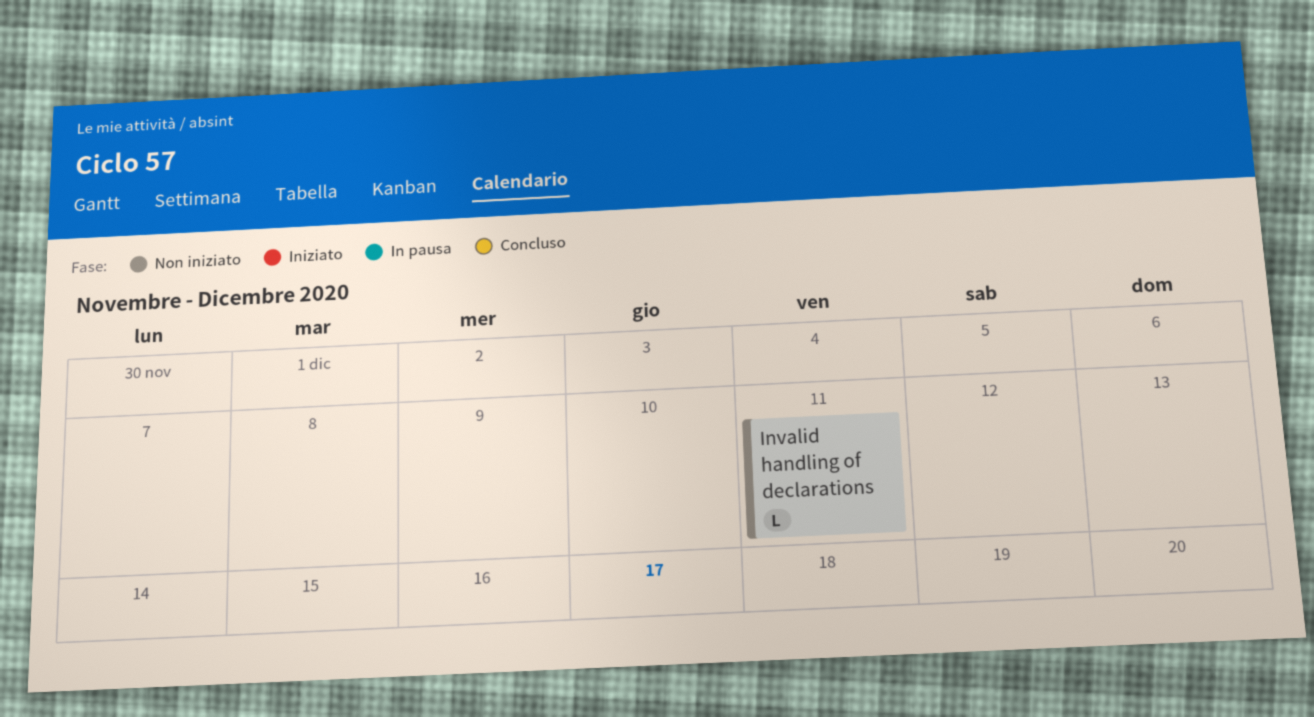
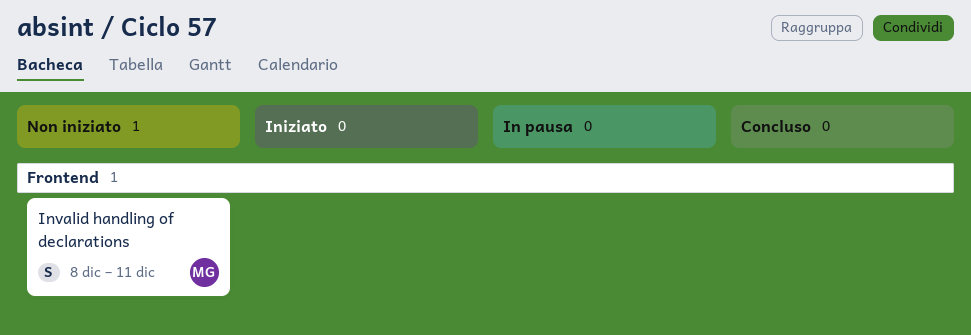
Invalid handling of declarations, estimate: L -> S

